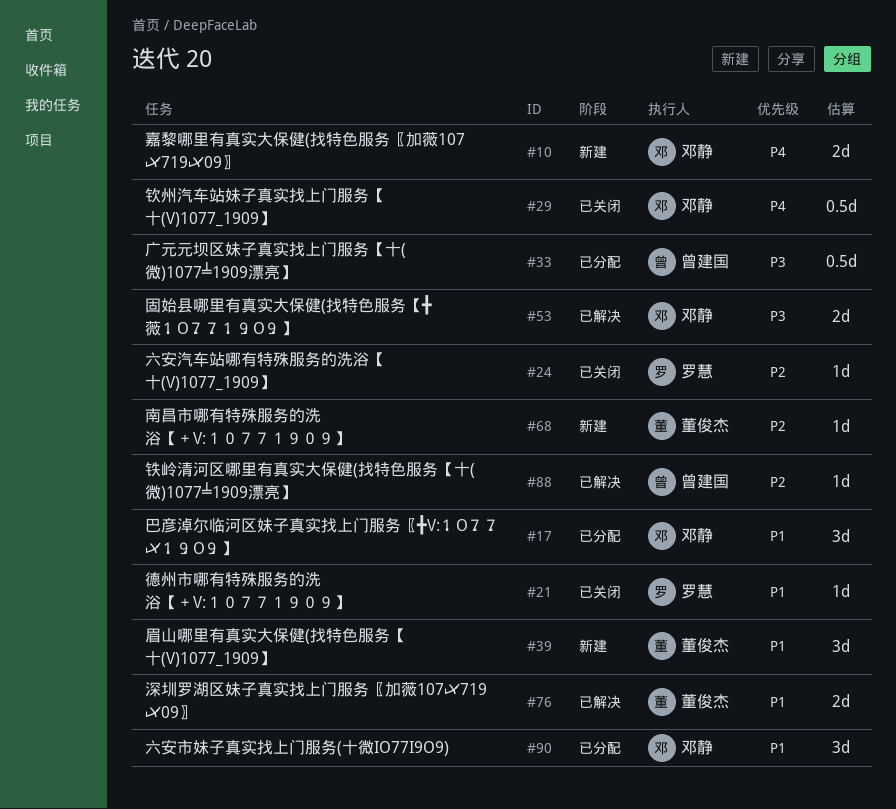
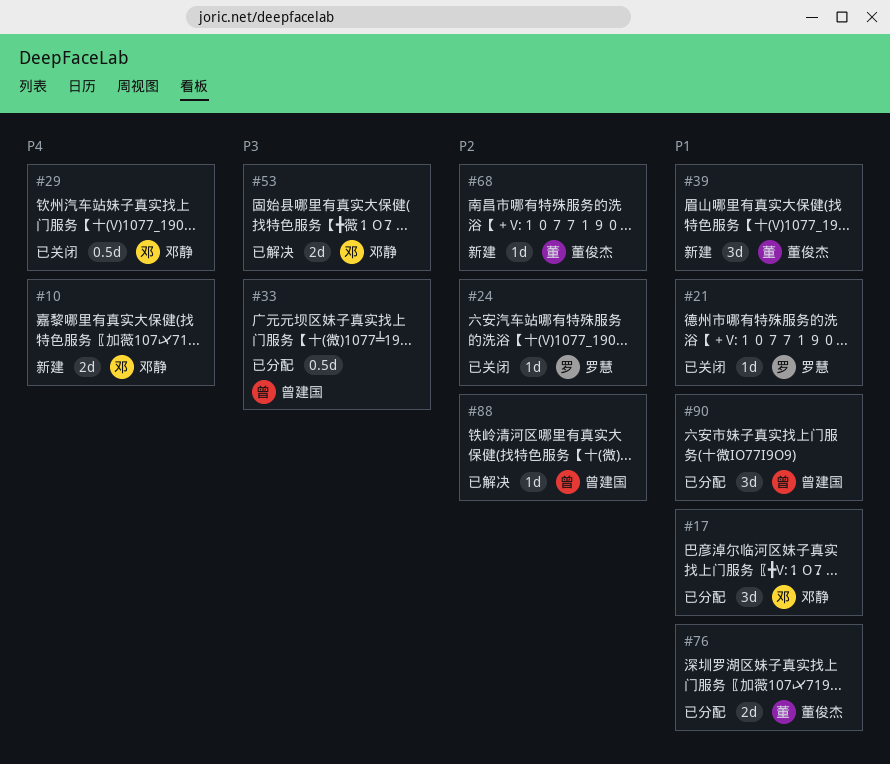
#76, status: 已解决 -> 已分配
#90, owner: 邓静 -> 曾建国

